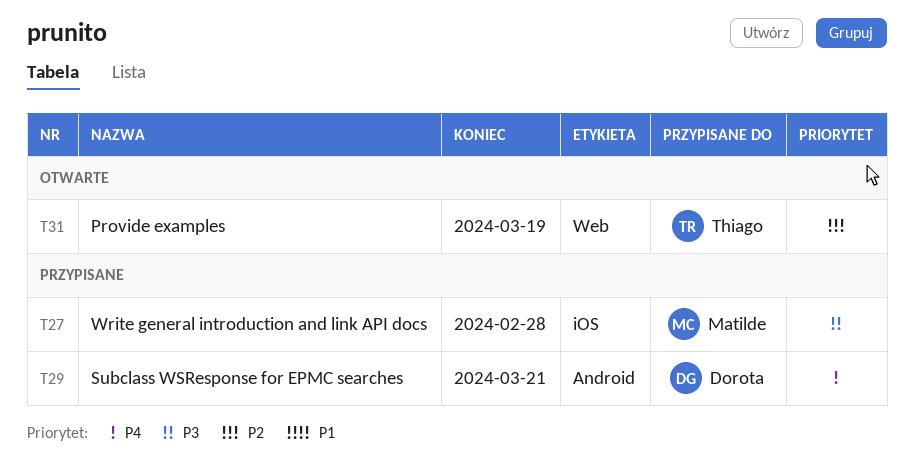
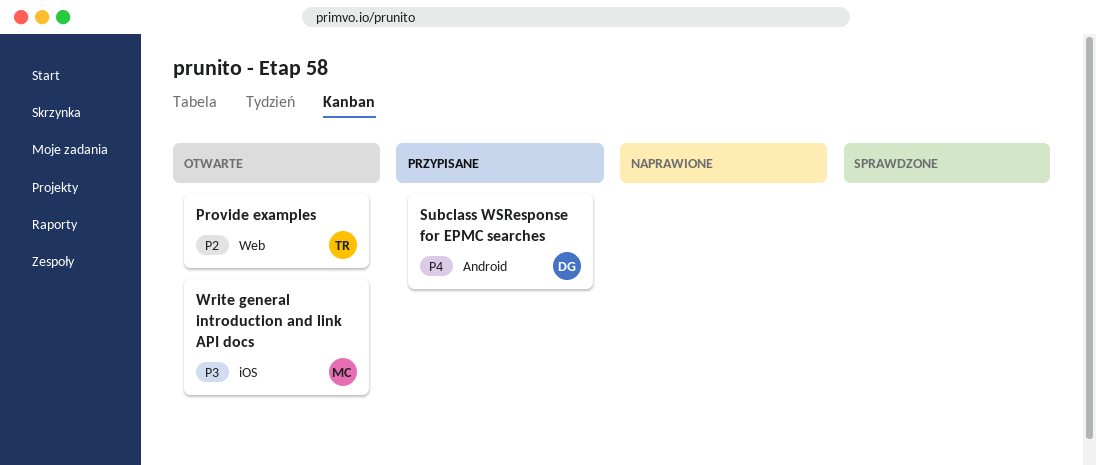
Write general introduction and link API docs, status: Przypisane -> Otwarte

